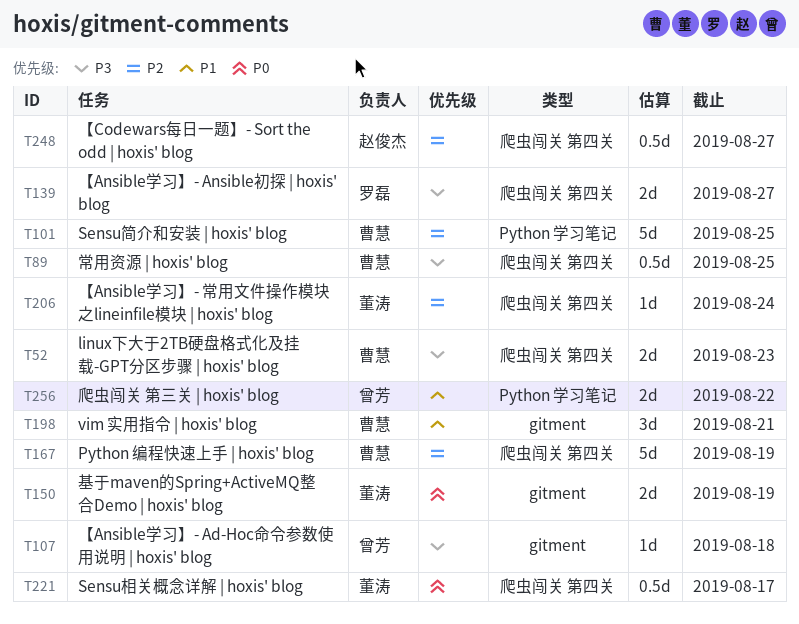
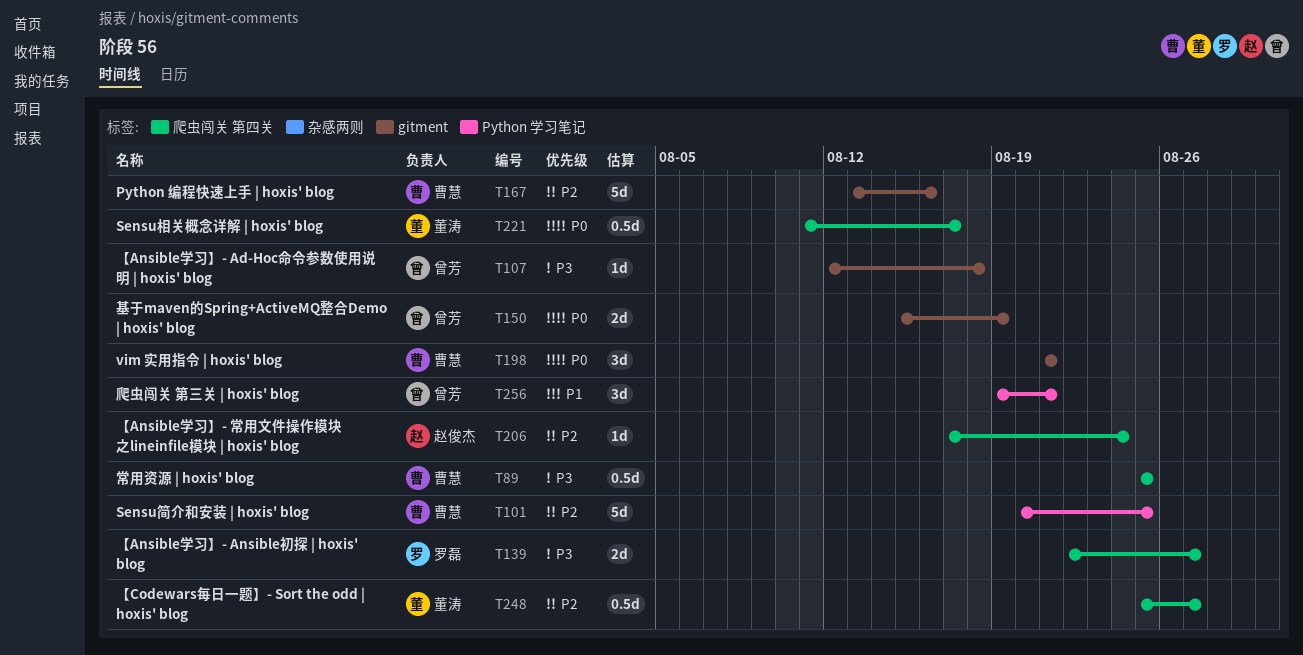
T52: present -> none
T150, owner: 董涛 -> 曾芳
T167, label: 爬虫闯关 第四关 -> gitment
T167, due: Aug 19 -> Aug 16
T198, priority: P1 -> P0
T206, owner: 董涛 -> 赵俊杰
T248, owner: 赵俊杰 -> 董涛
T256, estimate: 2d -> 3d
T256, due: Aug 22 -> Aug 21

